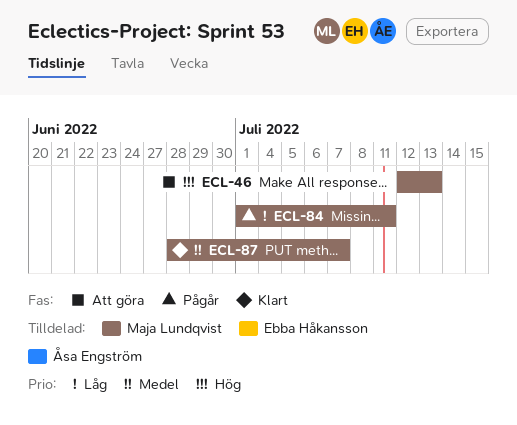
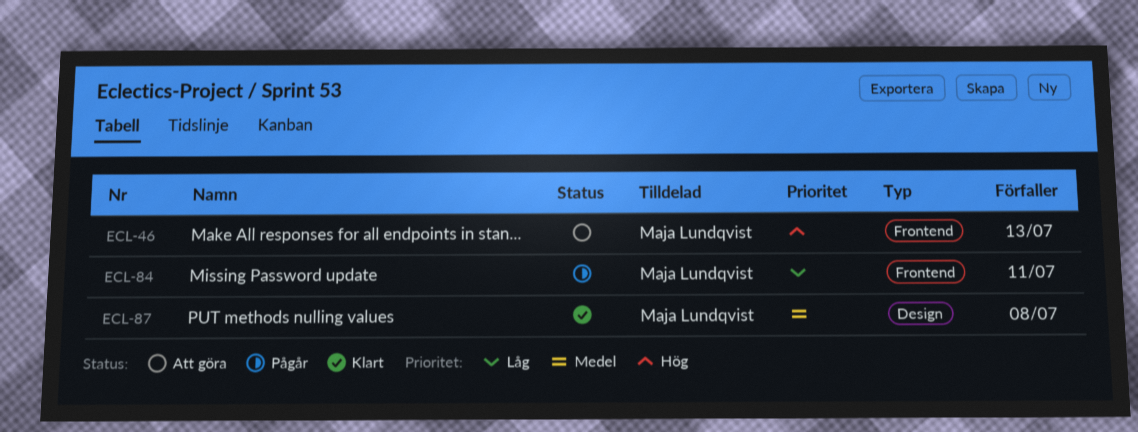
ECL-87, due: Jul 7 -> Jul 8

